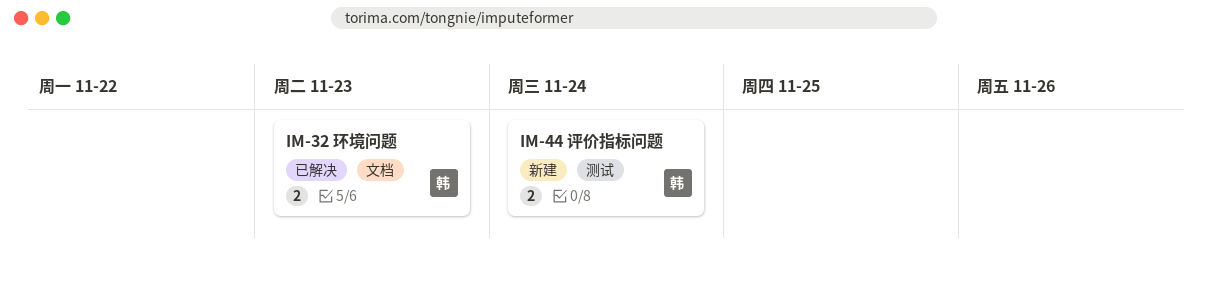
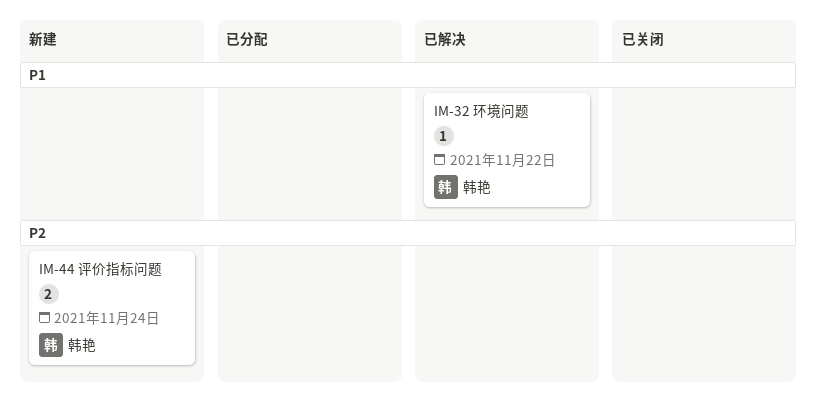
IM-32, estimate: 2 -> 1
IM-32, due: Nov 23 -> Nov 22

